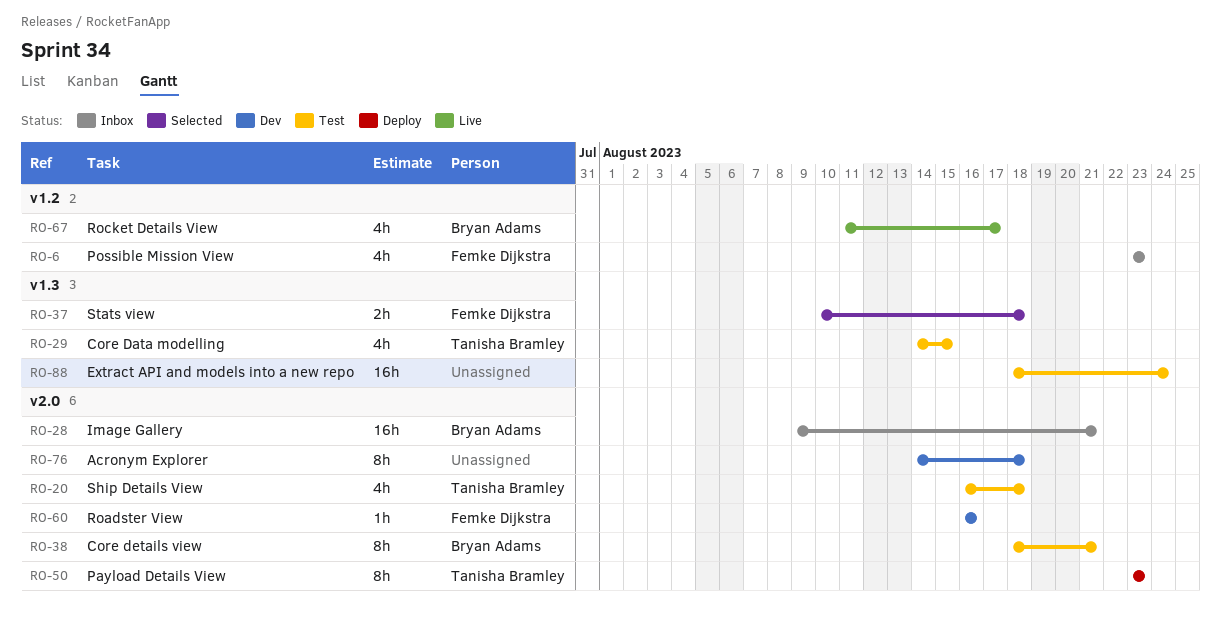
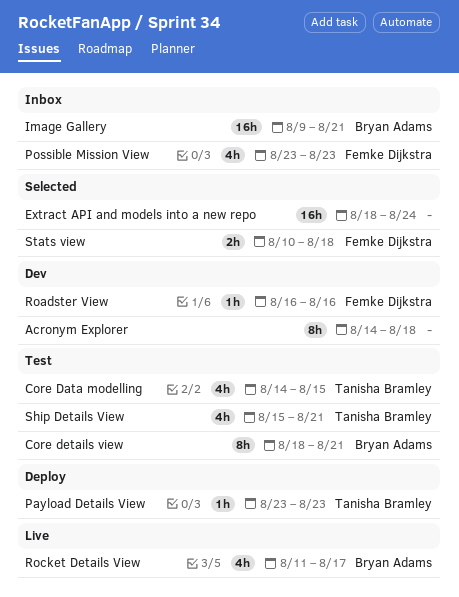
Extract API and models into a new repo, status: Test -> Selected
Payload Details View, estimate: 8h -> 1h
Ship Details View, start: Aug 16 -> Aug 15
Ship Details View, due: Aug 18 -> Aug 21

